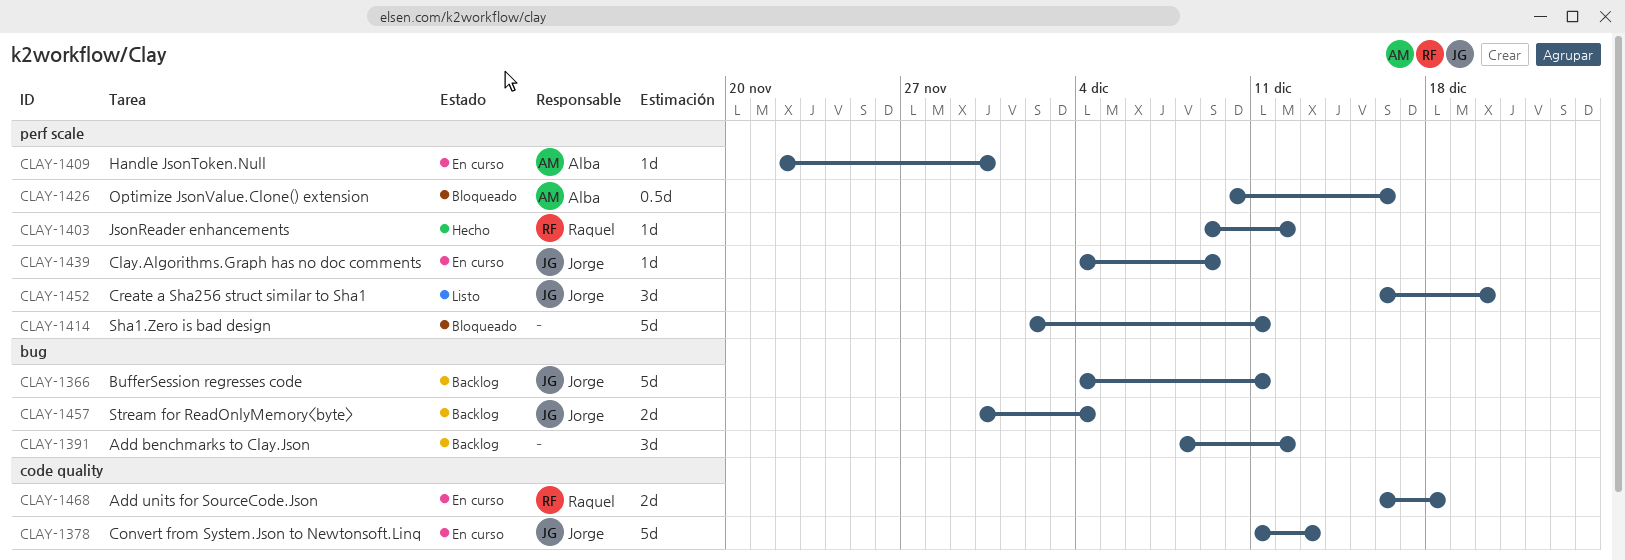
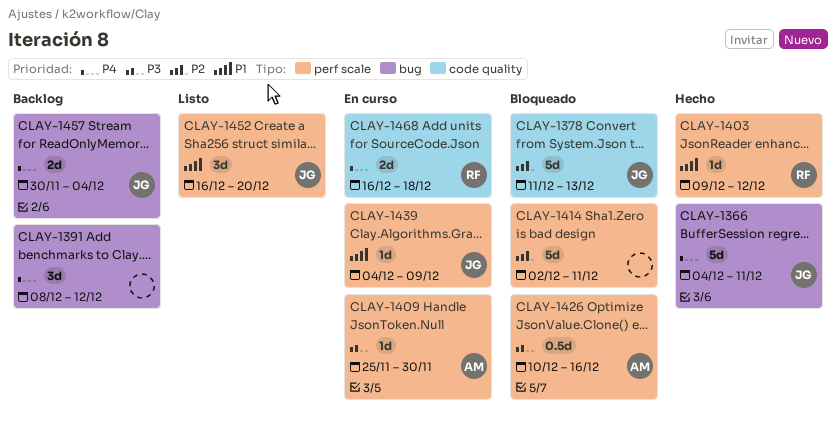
CLAY-1366, status: Backlog -> Hecho
CLAY-1378, status: En curso -> Bloqueado
CLAY-1409, start: Nov 22 -> Nov 25

